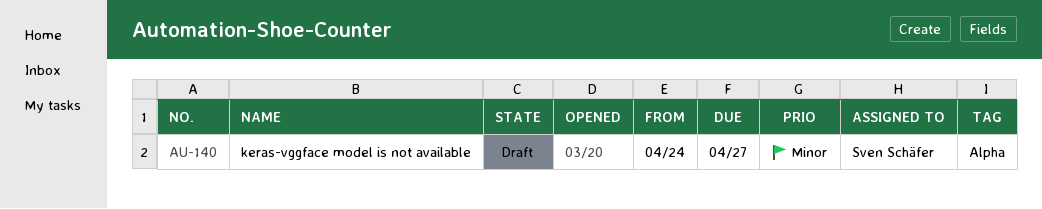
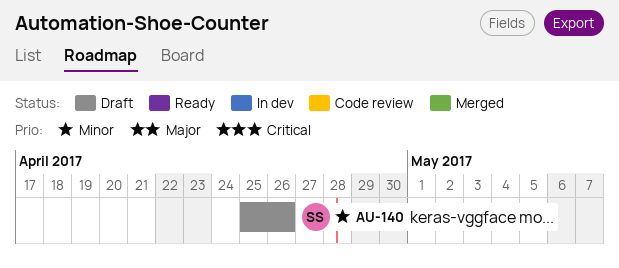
AU-140, start: Apr 24 -> Apr 25
AU-140, due: Apr 27 -> Apr 26

